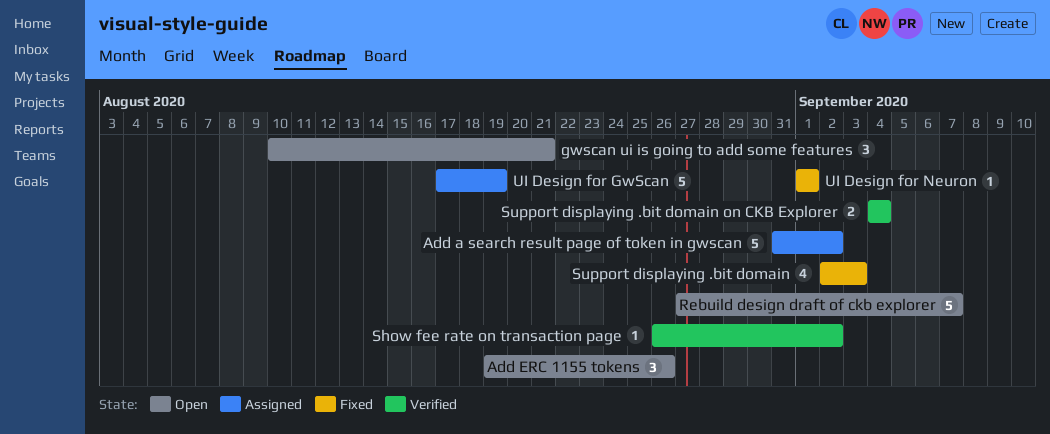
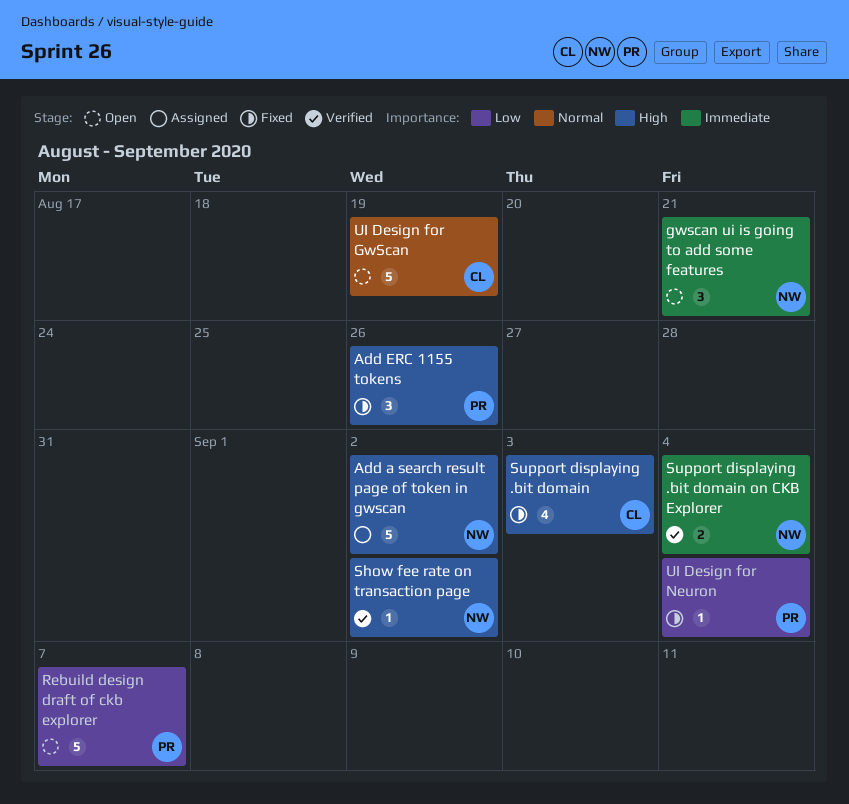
Add ERC 1155 tokens, status: Open -> Fixed
UI Design for GwScan, status: Assigned -> Open
UI Design for Neuron, due: Sep 1 -> Sep 4

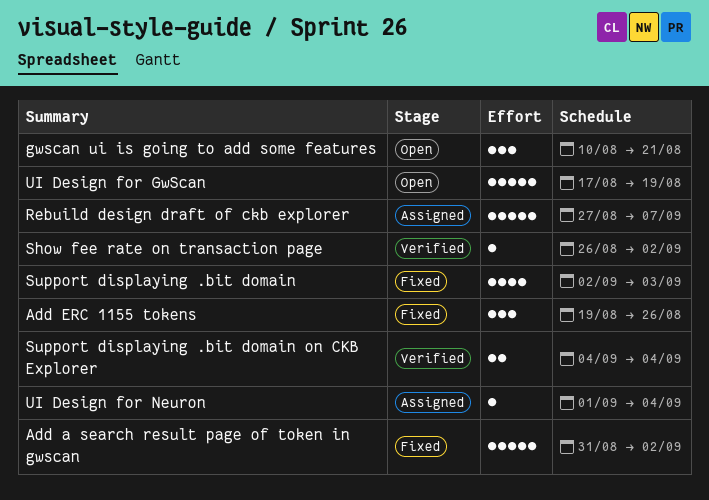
Add a search result page of token in gwscan, status: Assigned -> Fixed
Rebuild design draft of ckb explorer, status: Open -> Assigned
UI Design for Neuron, status: Fixed -> Assigned

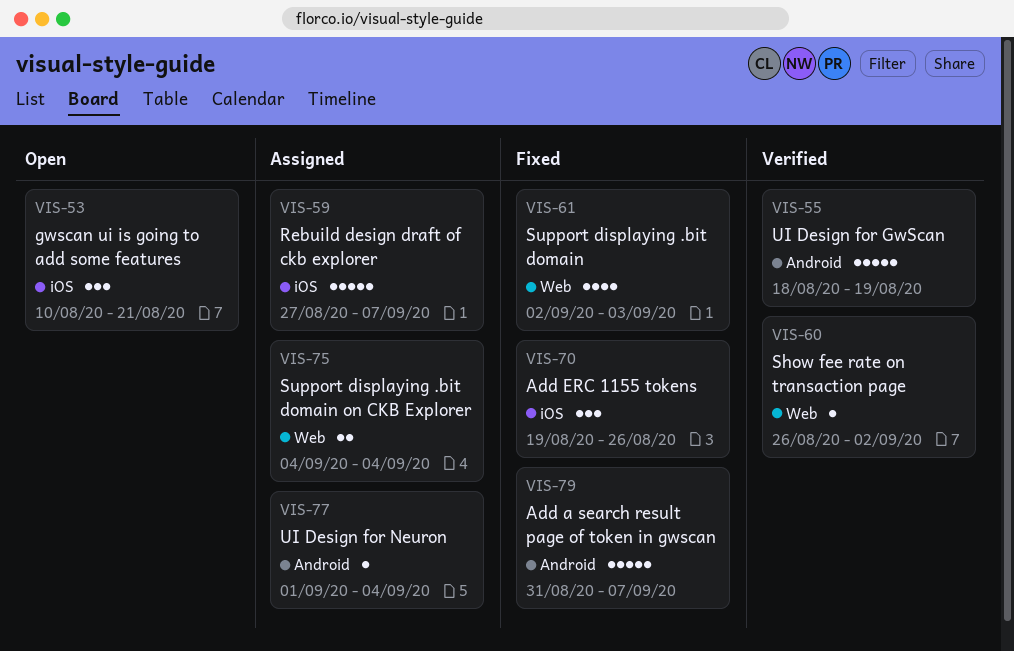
Add a search result page of token in gwscan, due: Sep 2 -> Sep 7
Support displaying .bit domain on CKB Explorer, status: Verified -> Assigned
UI Design for GwScan, status: Open -> Verified
UI Design for GwScan, start: Aug 17 -> Aug 18

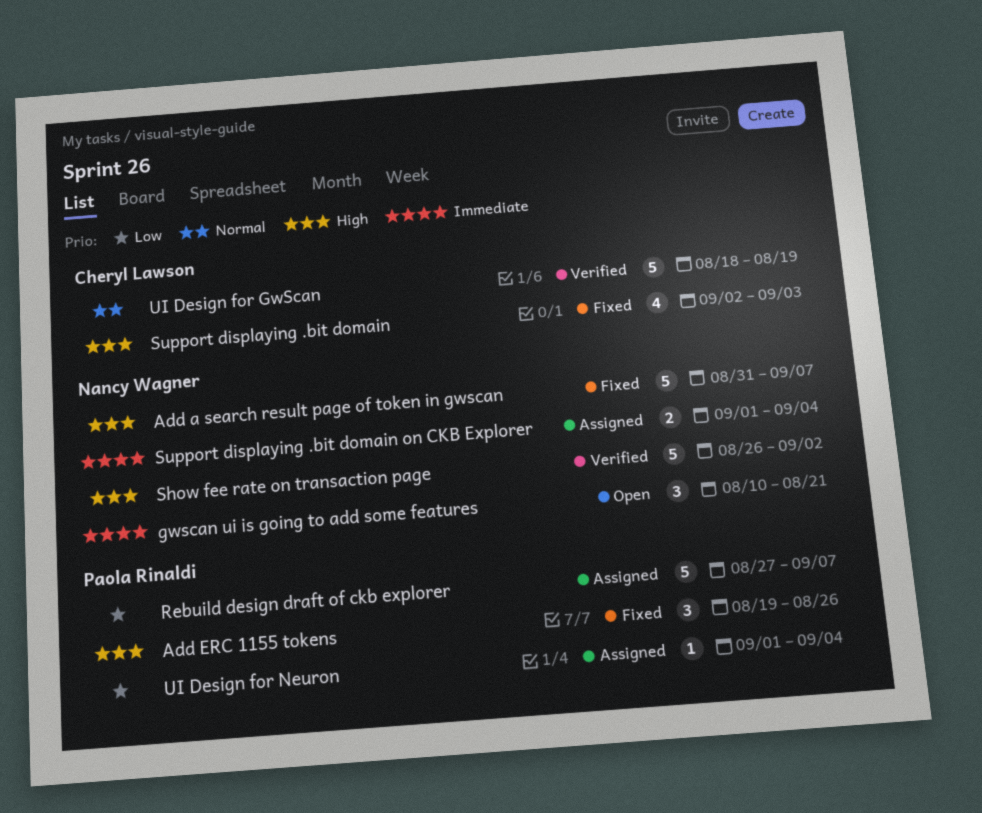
Show fee rate on transaction page, estimate: 1 -> 5
Support displaying .bit domain on CKB Explorer, start: Sep 4 -> Sep 1

